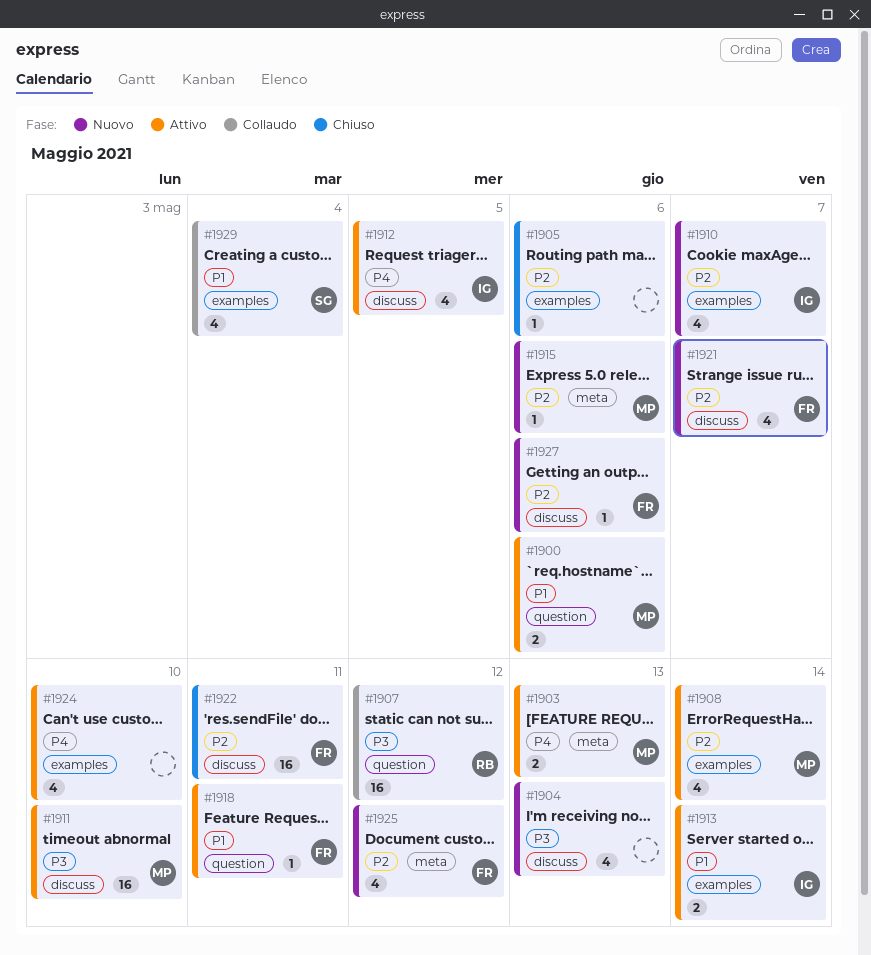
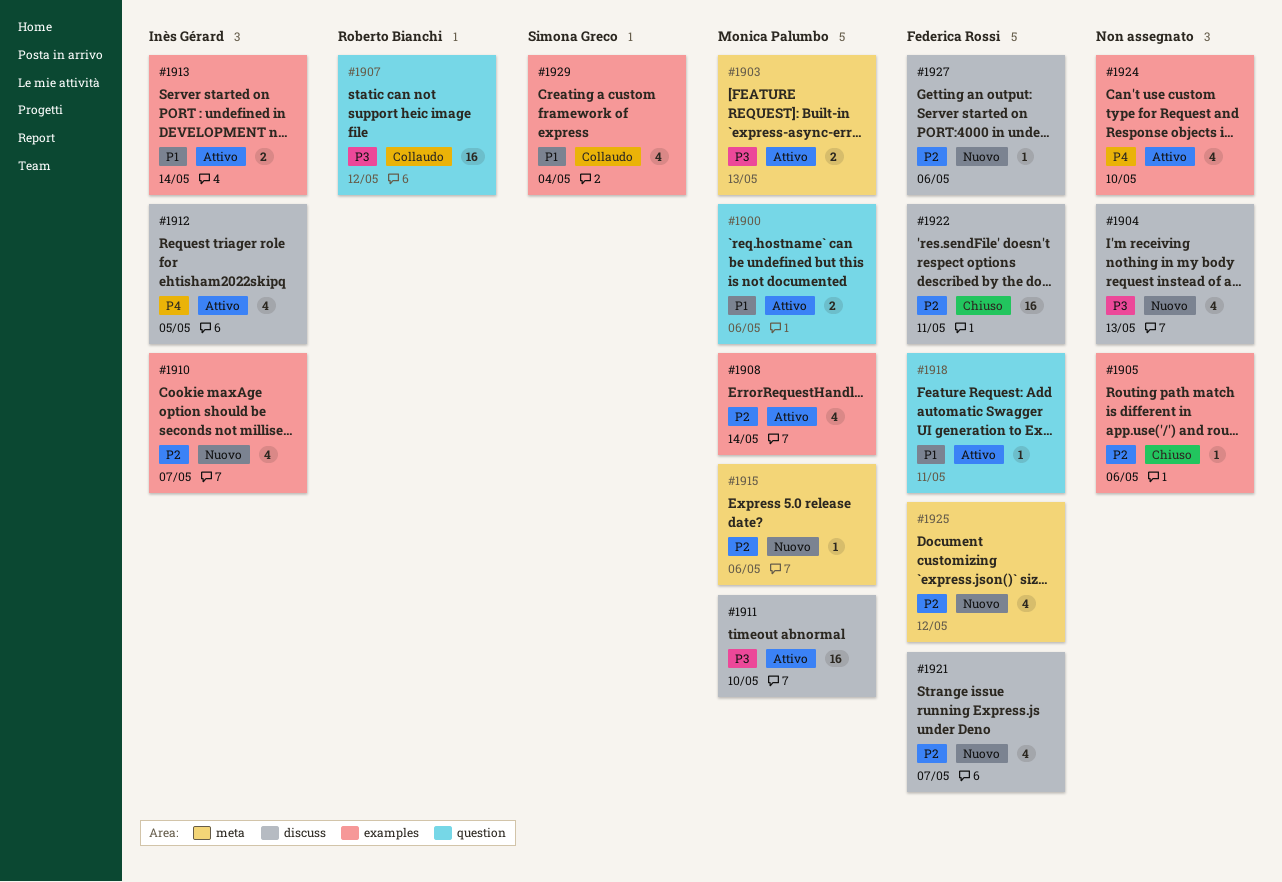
#1903, priority: P4 -> P3

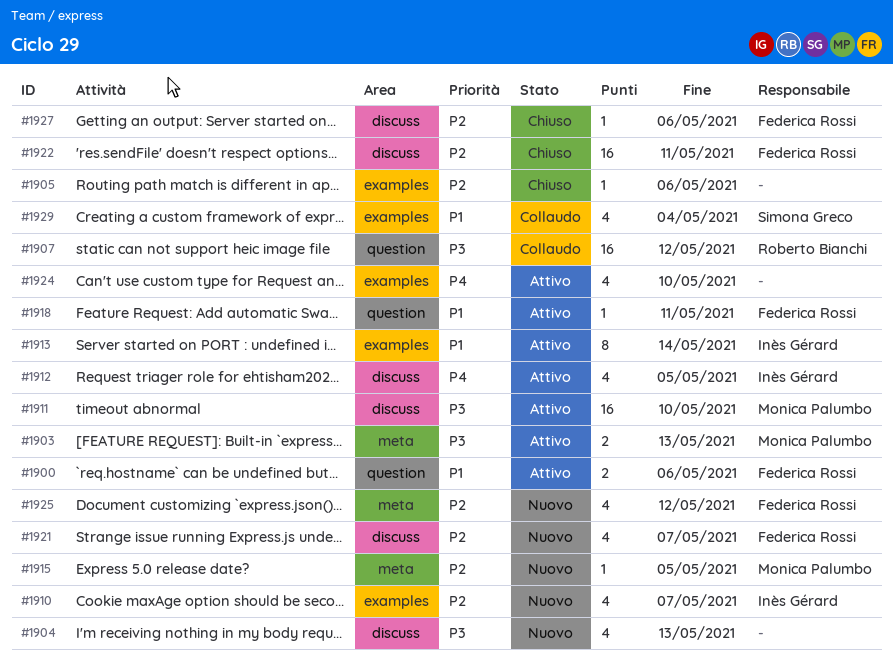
#1900, owner: Monica Palumbo -> Federica Rossi
#1908: present -> none
#1913, estimate: 2 -> 8
#1915, due: May 6 -> May 5
#1927, status: Nuovo -> Chiuso

